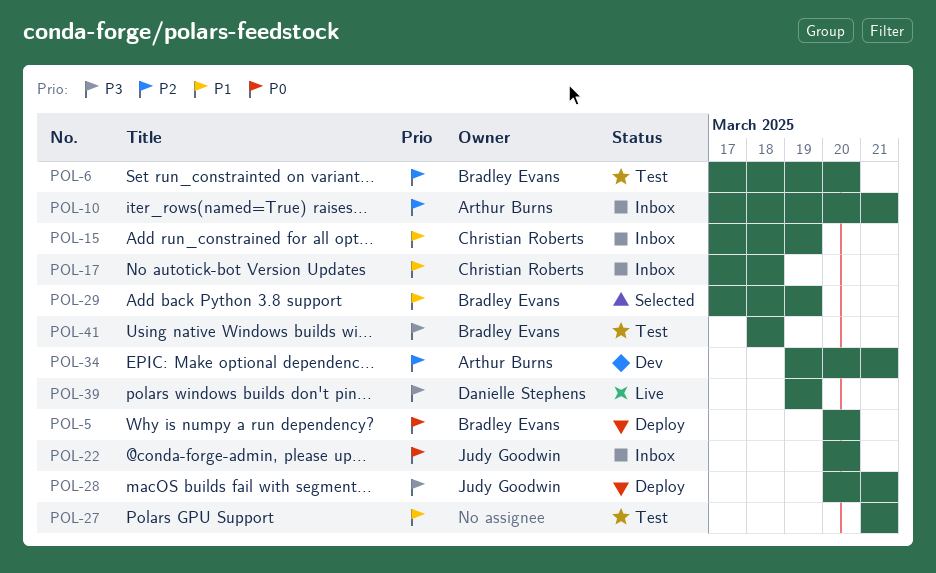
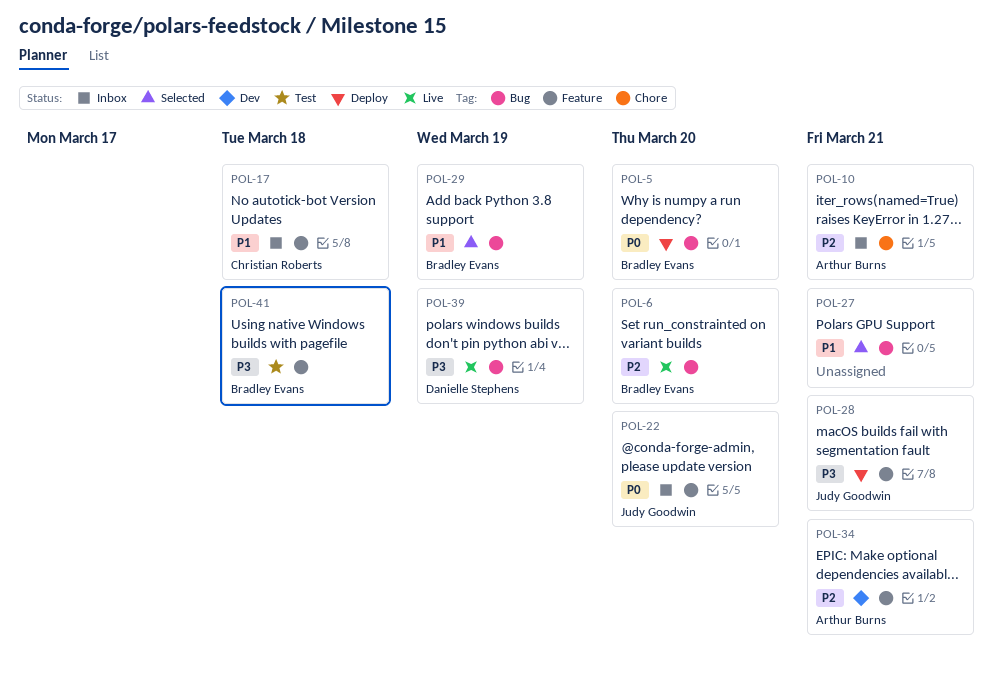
POL-6, status: Test -> Live
POL-15: present -> none
POL-27, status: Test -> Selected

